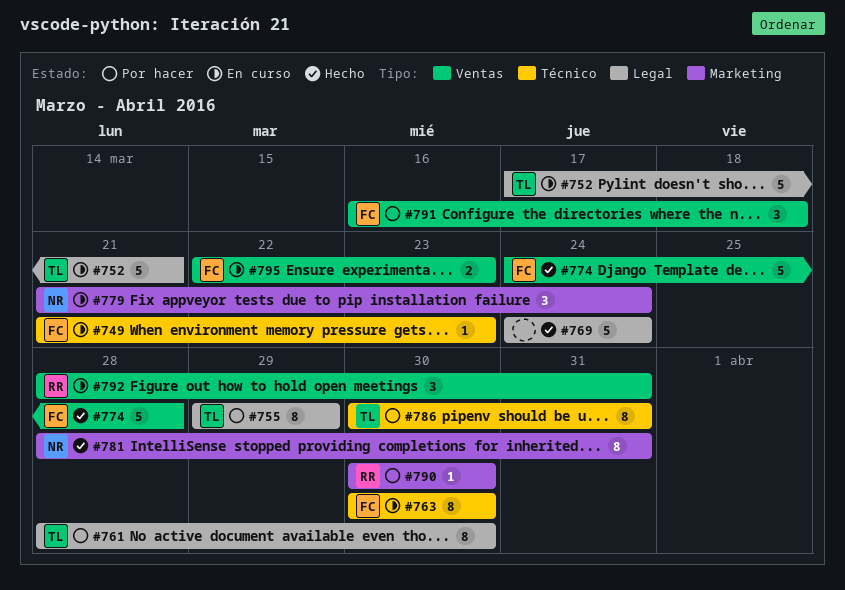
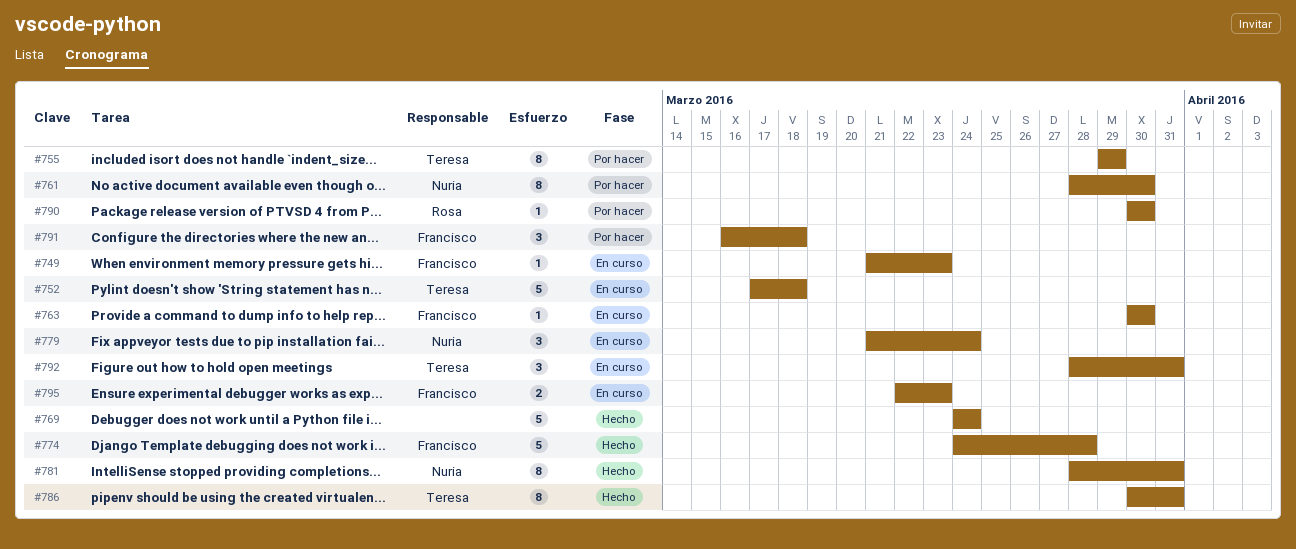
#752, due: Mar 21 -> Mar 18
#761, owner: Teresa -> Nuria
#763, estimate: 8 -> 1
#786, status: Por hacer -> Hecho
#792, owner: Rosa -> Teresa

